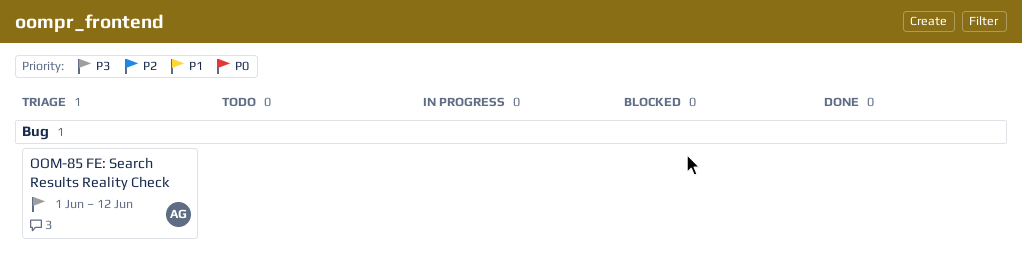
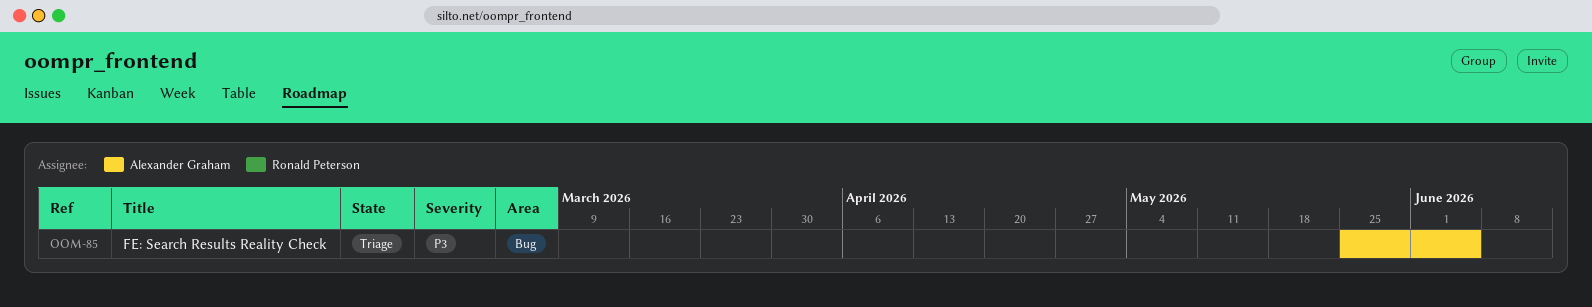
OOM-85, start: Jun 1 -> May 25
OOM-85, due: Jun 12 -> Jun 5

